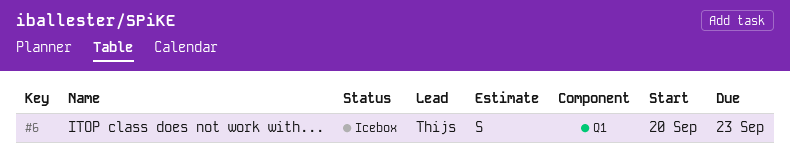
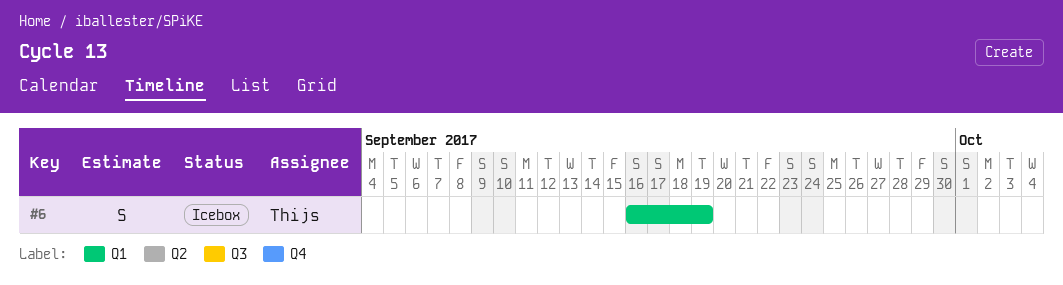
#6, start: Sep 20 -> Sep 16
#6, due: Sep 23 -> Sep 19

